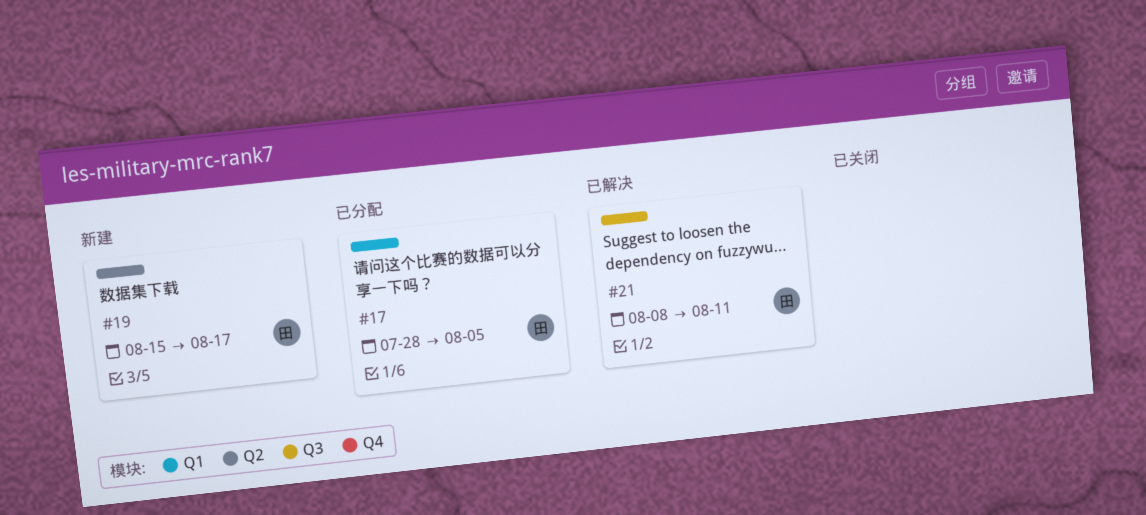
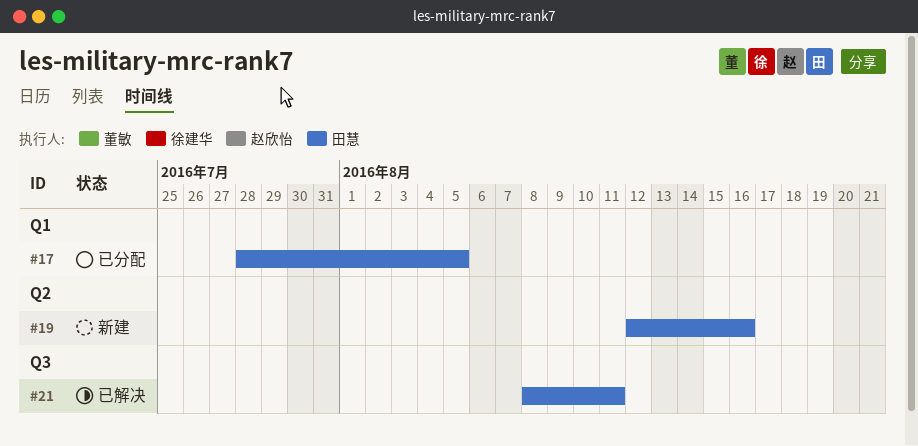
#19, start: Aug 15 -> Aug 12
#19, due: Aug 17 -> Aug 16

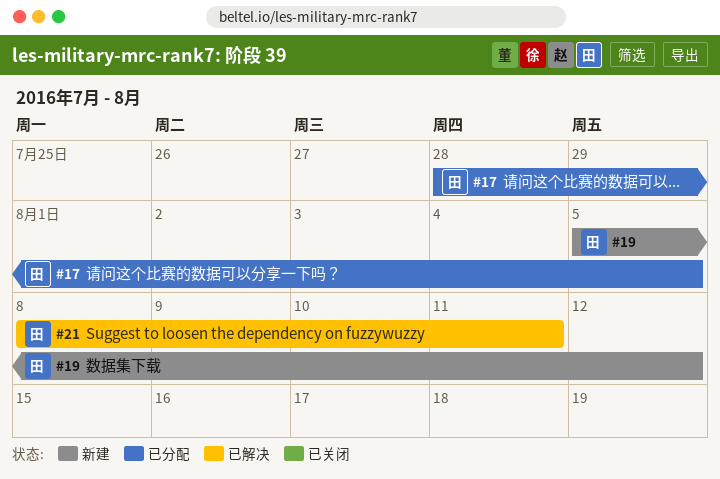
#19, start: Aug 12 -> Aug 5
#19, due: Aug 16 -> Aug 12

